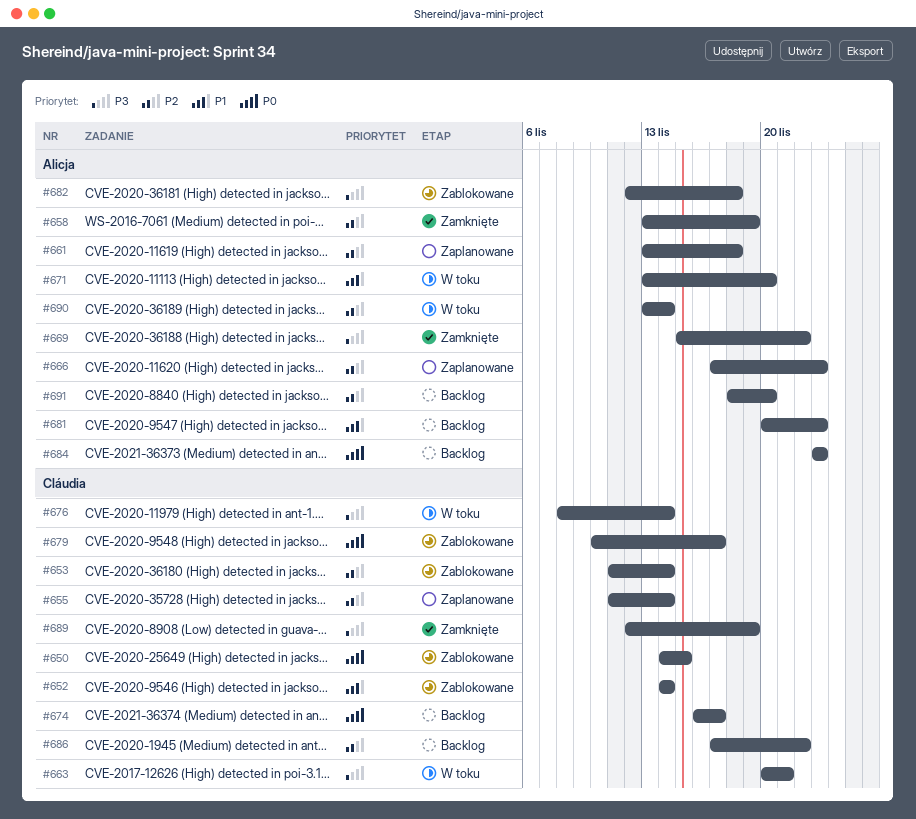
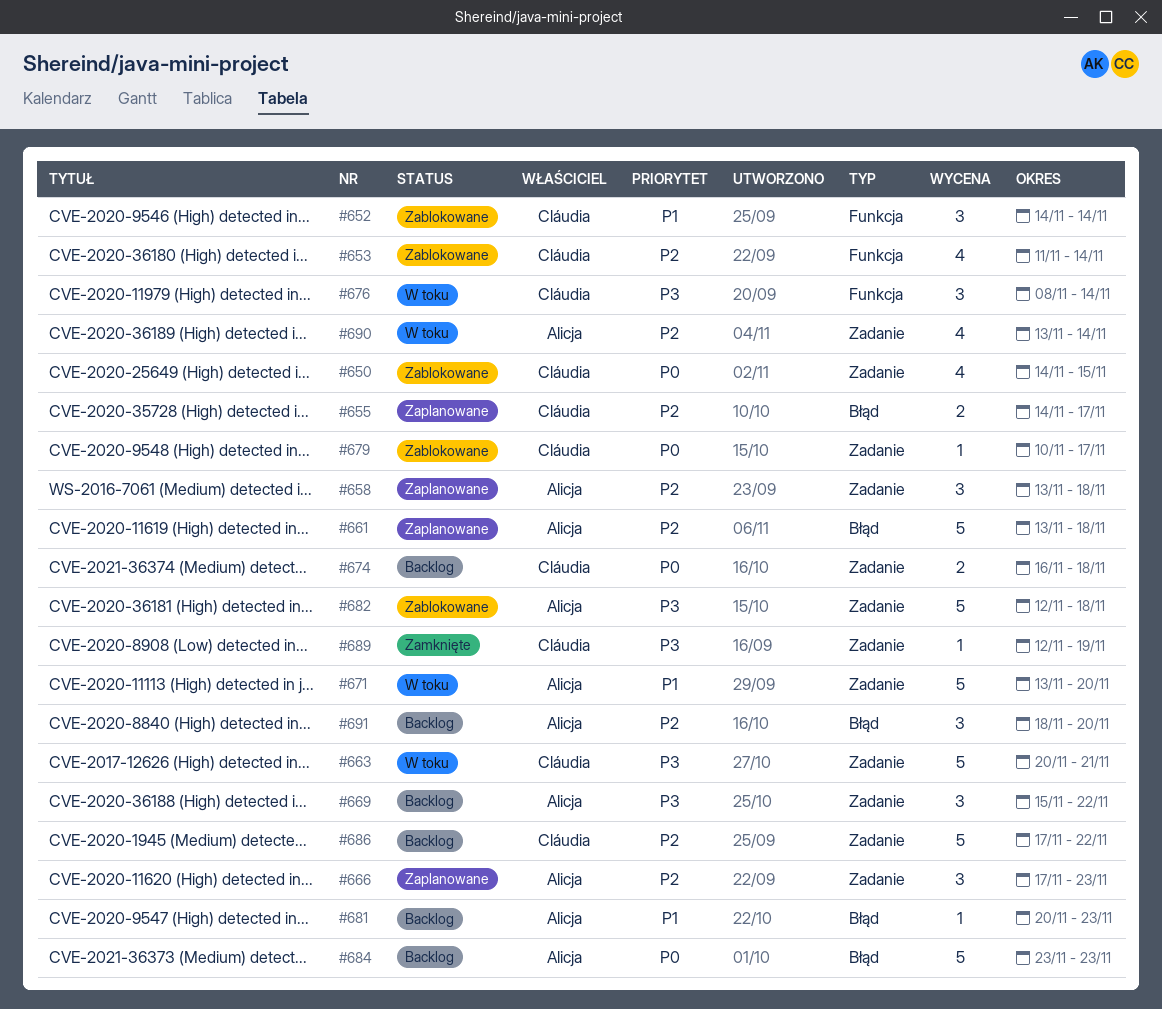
#655, start: Nov 11 -> Nov 14
#655, due: Nov 14 -> Nov 17
#658, status: Zamknięte -> Zaplanowane
#658, due: Nov 19 -> Nov 18
#669, status: Zamknięte -> Backlog
#674, due: Nov 17 -> Nov 18

